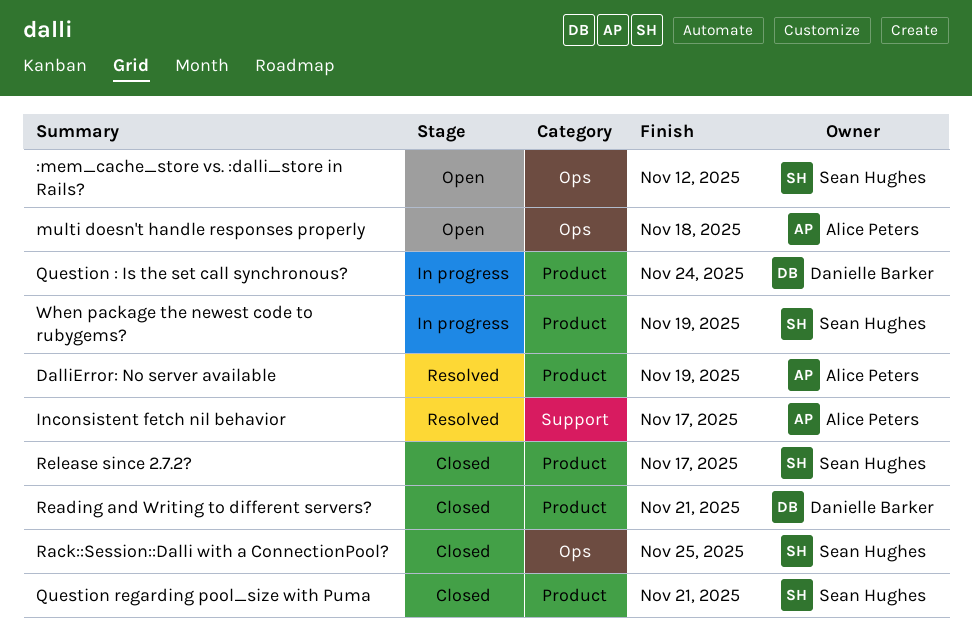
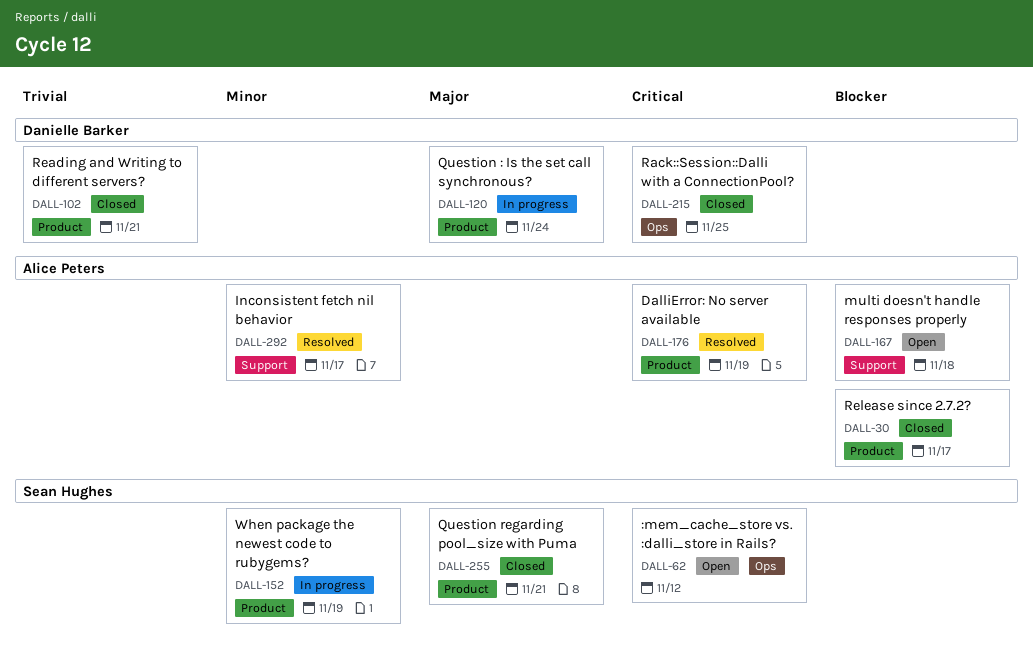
multi doesn't handle responses properly, label: Ops -> Support
Rack::Session::Dalli with a ConnectionPool?, owner: Sean Hughes -> Danielle Barker
Release since 2.7.2?, owner: Sean Hughes -> Alice Peters

